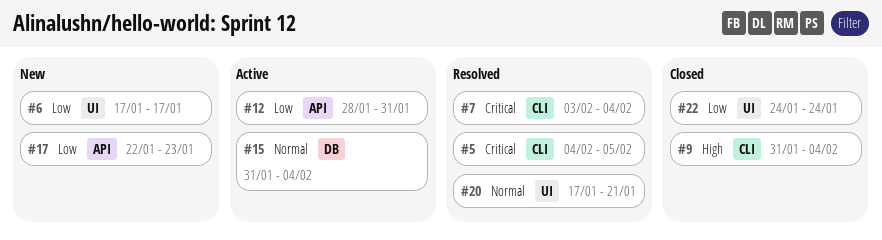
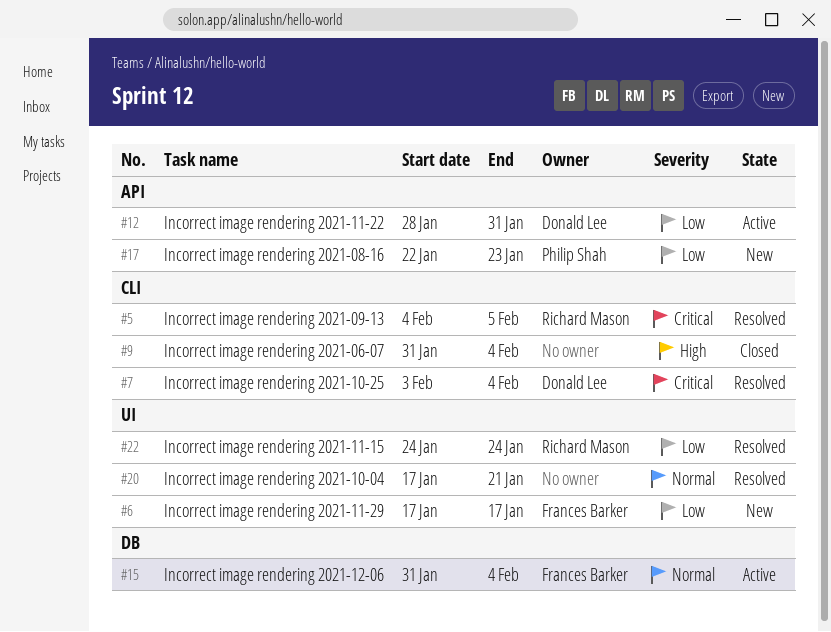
#22, status: Closed -> Resolved

